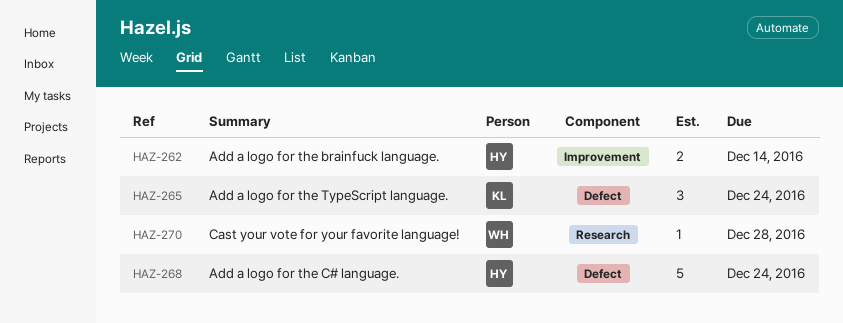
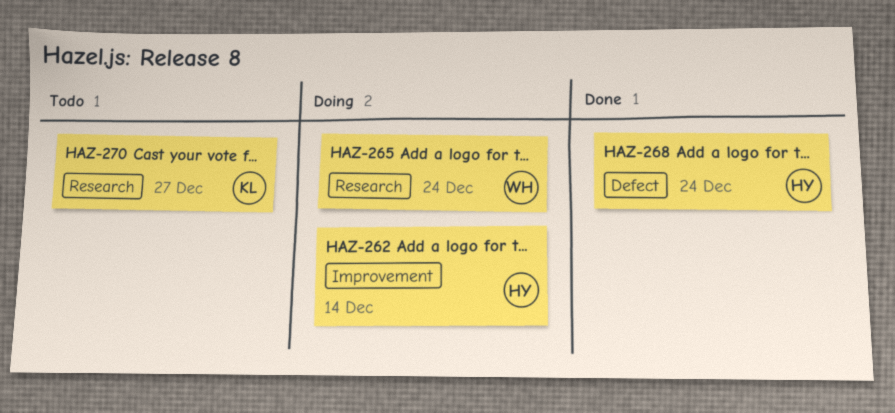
HAZ-265, owner: KL -> WH
HAZ-265, label: Defect -> Research
HAZ-270, owner: WH -> KL
HAZ-270, due: Dec 28 -> Dec 27

